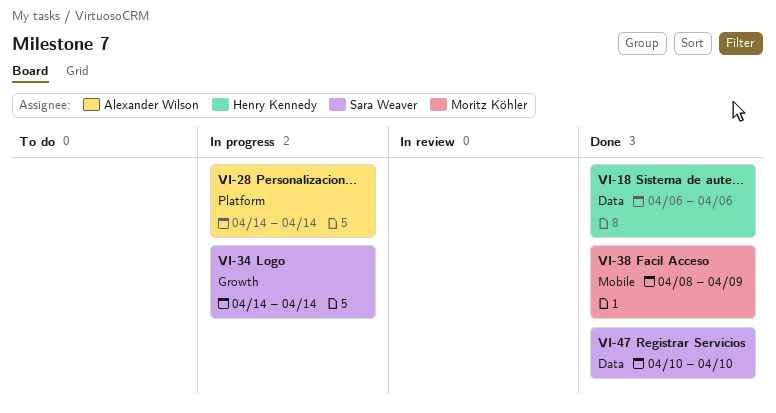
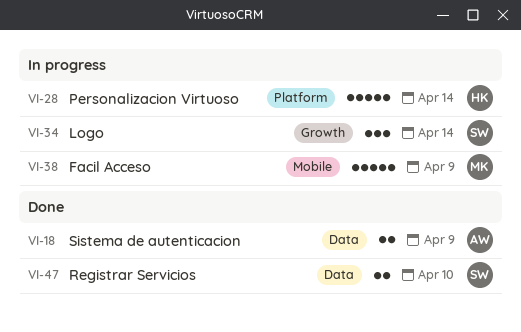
VI-18, owner: Henry Kennedy -> Alexander Wilson
VI-18, due: Apr 6 -> Apr 9
VI-28, owner: Alexander Wilson -> Henry Kennedy
VI-38, status: Done -> In progress

